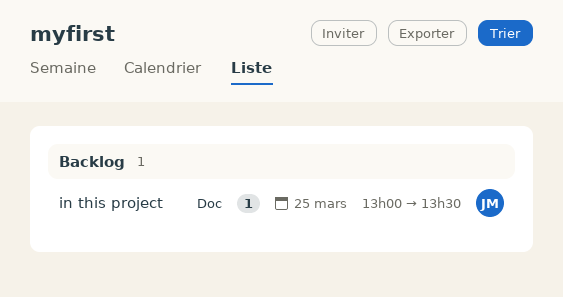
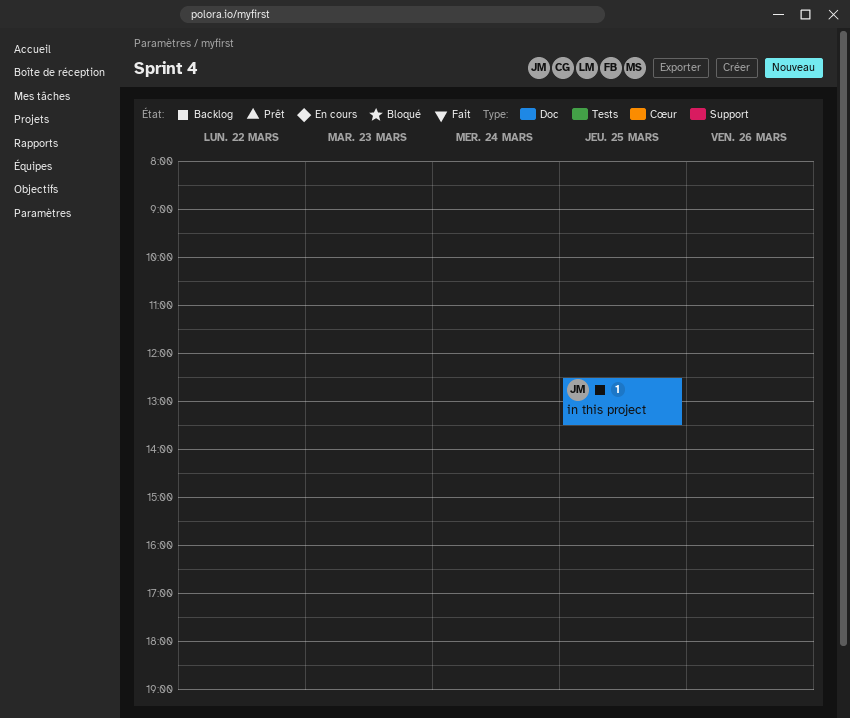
in this project, begins: 13:00 -> 12:30

